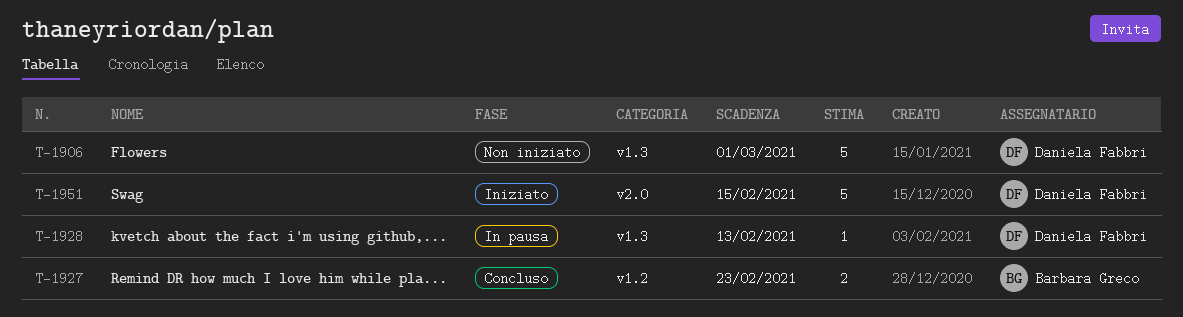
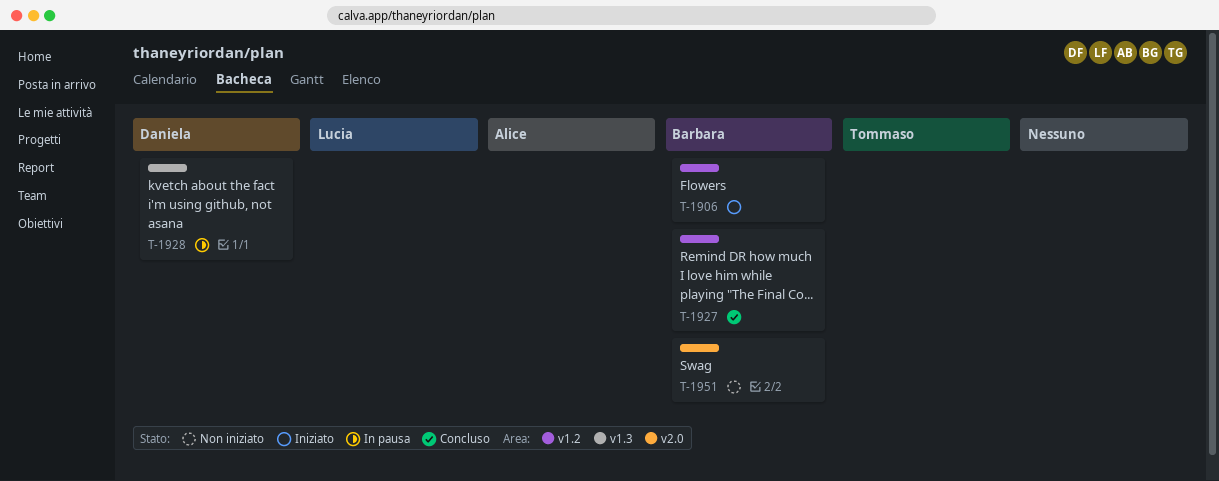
T-1906, status: Non iniziato -> Iniziato
T-1906, owner: Daniela Fabbri -> Barbara Greco
T-1906, label: v1.3 -> v1.2
T-1951, status: Iniziato -> Non iniziato
T-1951, owner: Daniela Fabbri -> Barbara Greco

